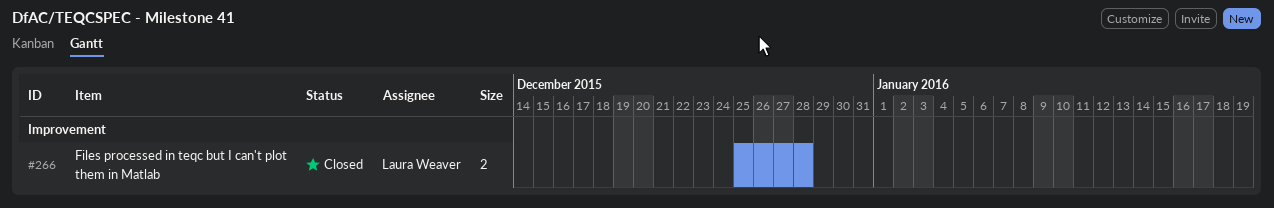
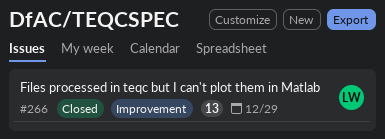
#266, estimate: 2 -> 13
#266, due: Dec 28 -> Dec 29

